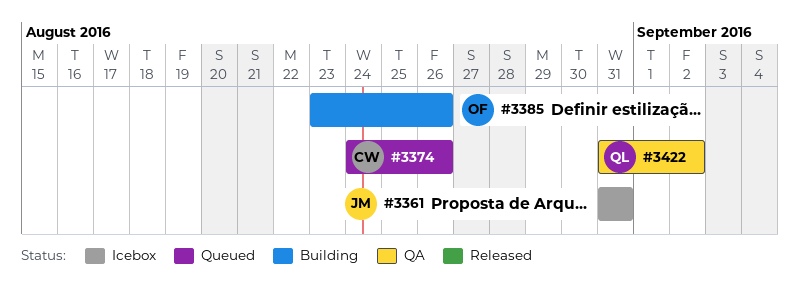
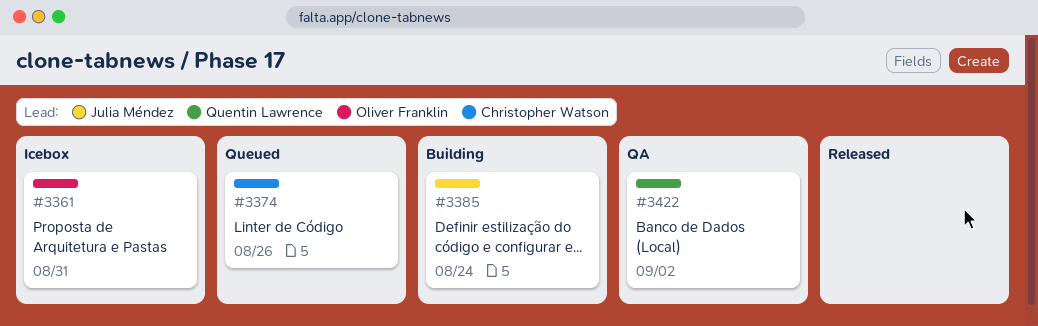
#3361, owner: Julia Méndez -> Oliver Franklin
#3385, owner: Oliver Franklin -> Julia Méndez
#3385, due: Aug 26 -> Aug 24

